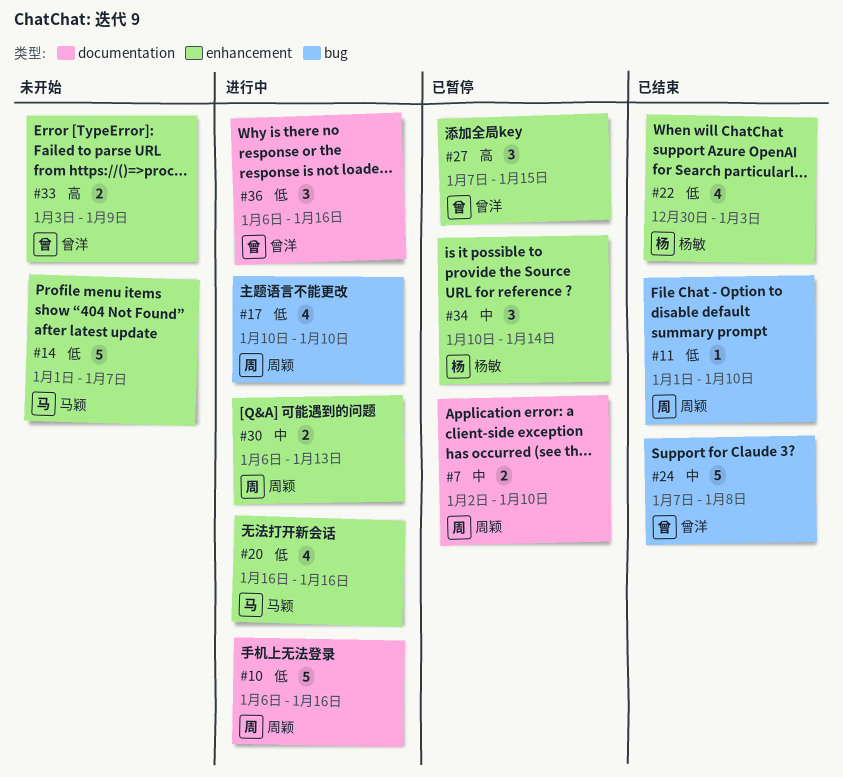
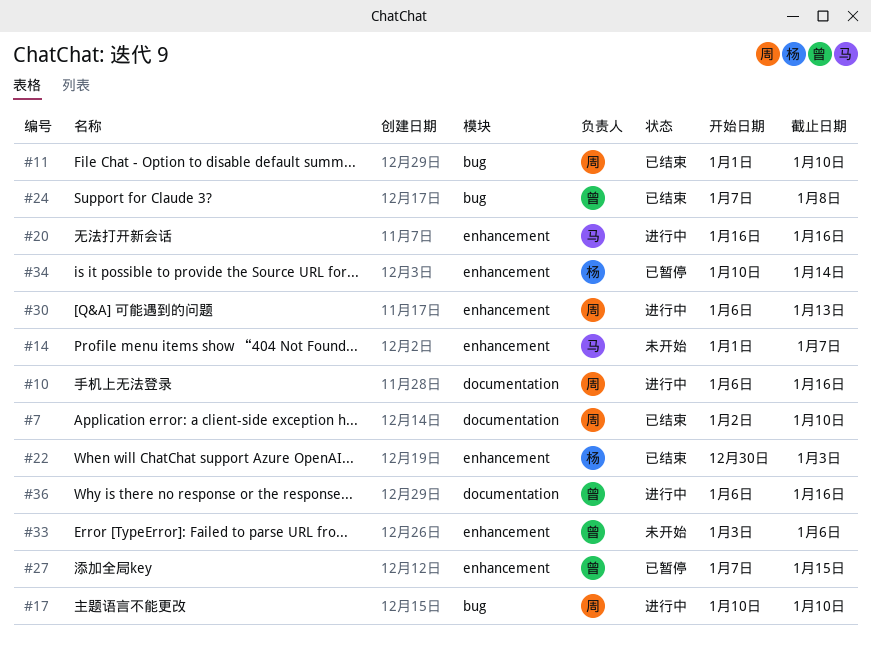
#7, status: 已暂停 -> 已结束
#33, due: Jan 9 -> Jan 6

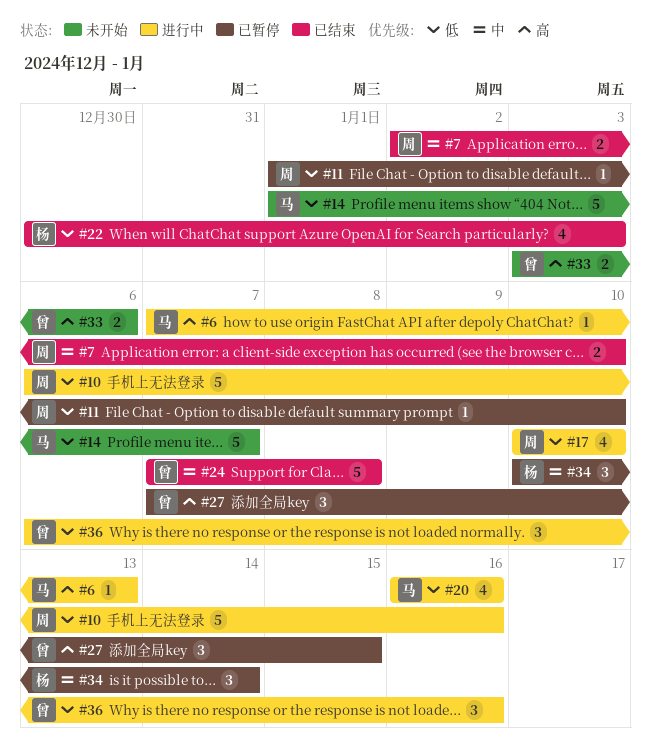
#6: none -> present
#11, status: 已结束 -> 已暂停
#30: present -> none

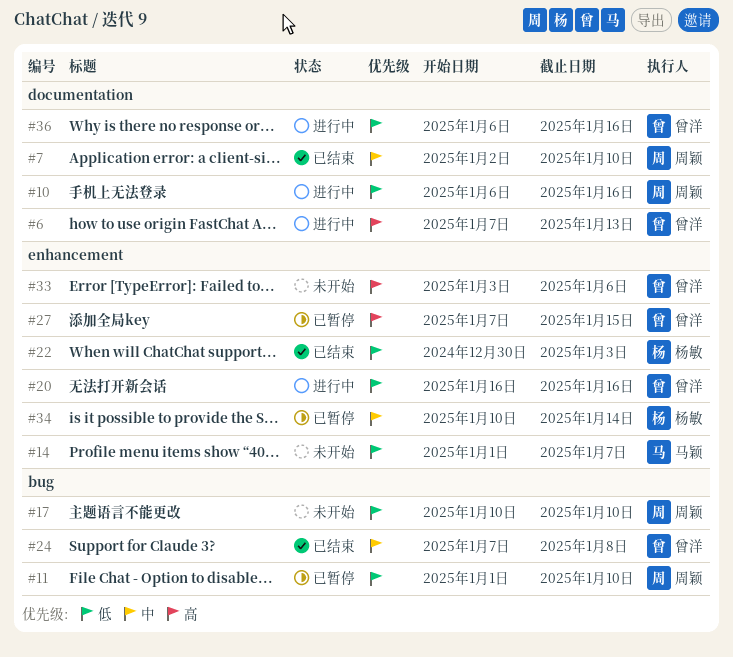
#6, owner: 马颖 -> 曾洋
#17, status: 进行中 -> 未开始
#20, owner: 马颖 -> 曾洋

